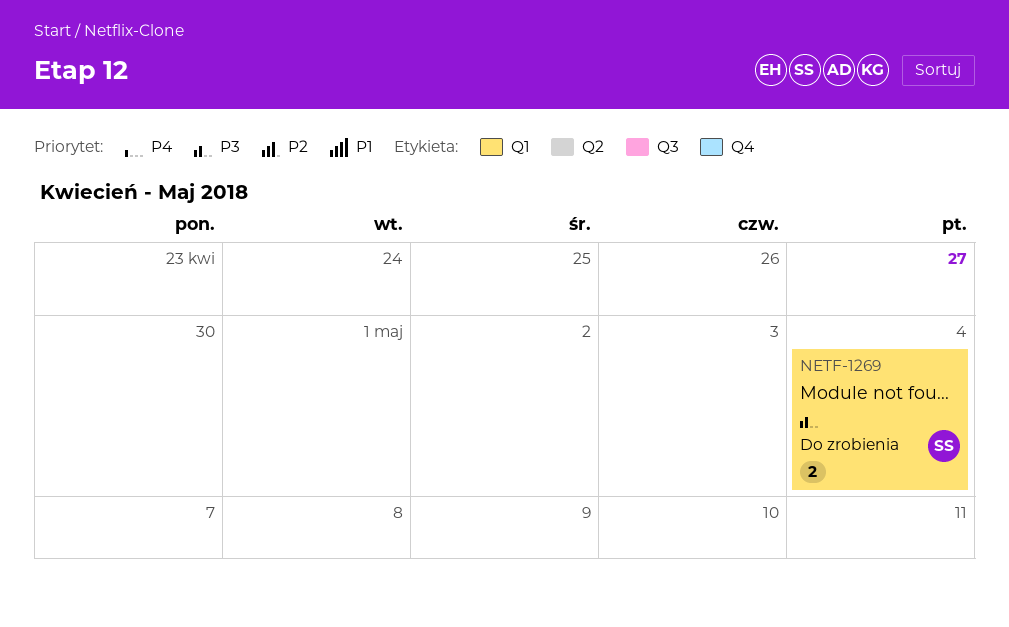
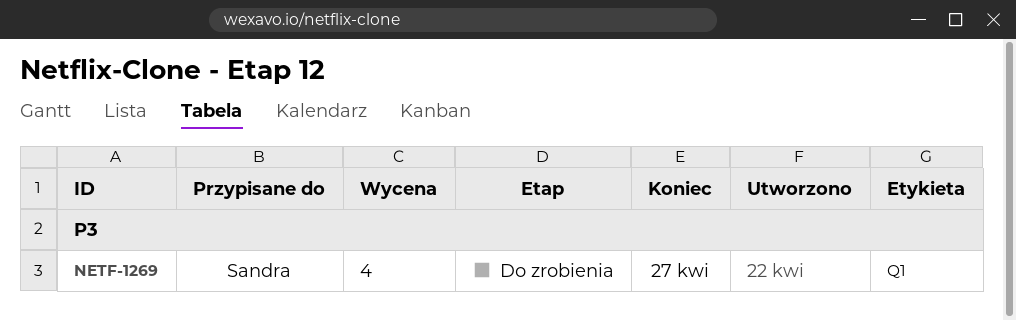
NETF-1269, estimate: 2 -> 4
NETF-1269, due: May 4 -> Apr 27

